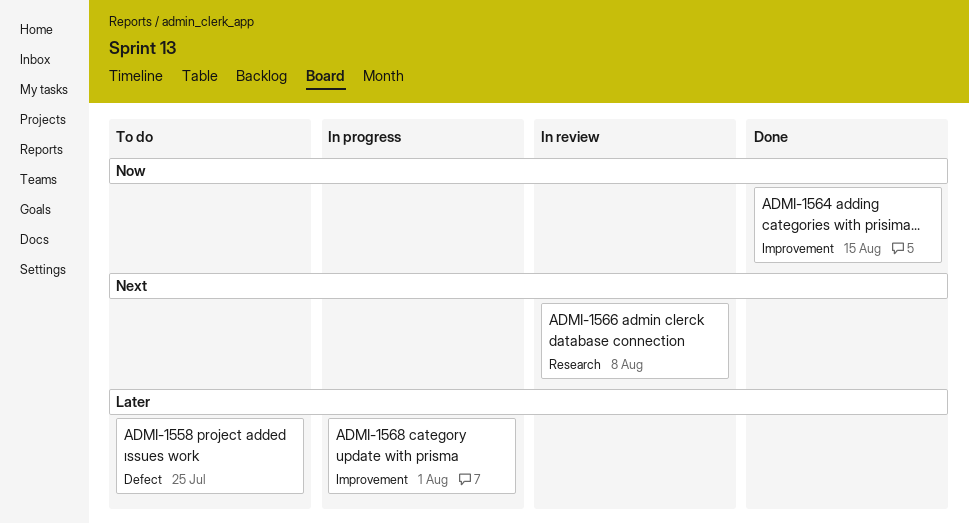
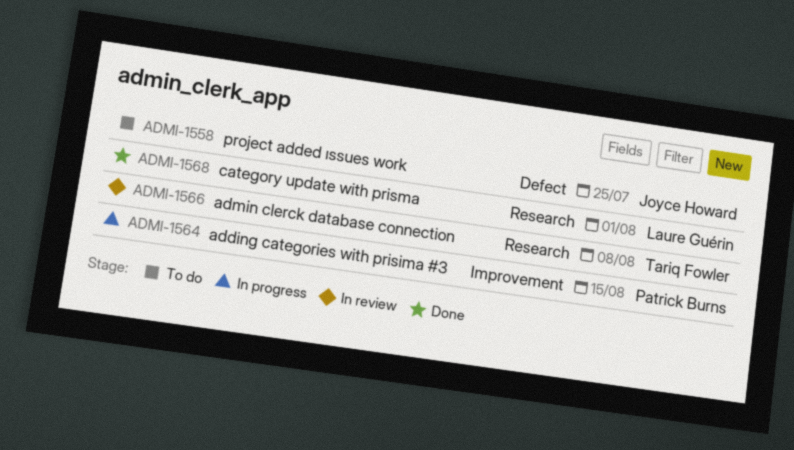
ADMI-1564, status: Done -> In progress
ADMI-1568, status: In progress -> Done
ADMI-1568, label: Improvement -> Research

